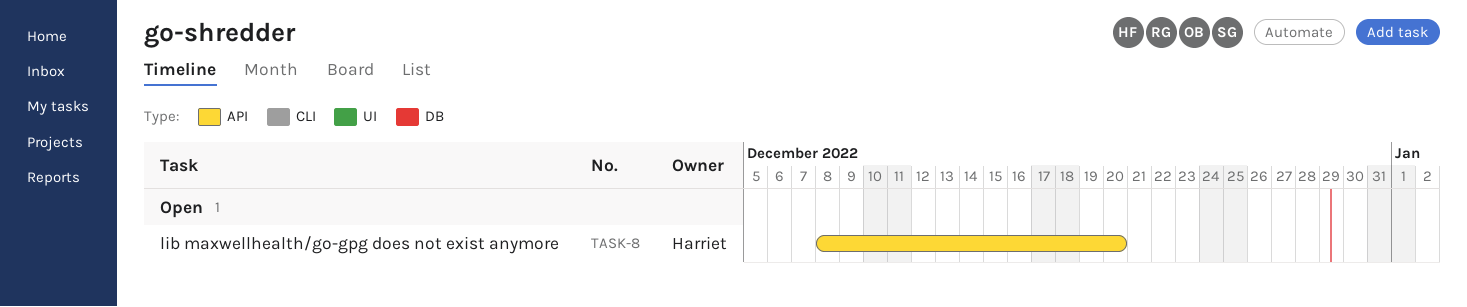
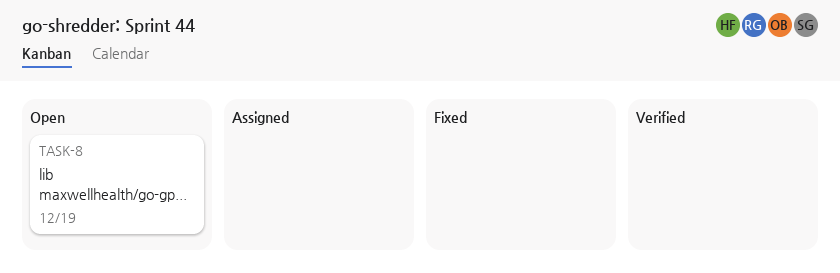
TASK-8, due: Dec 20 -> Dec 19

